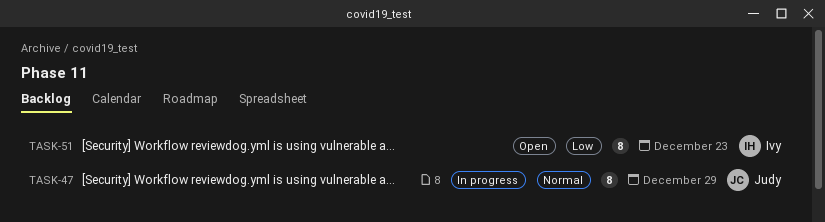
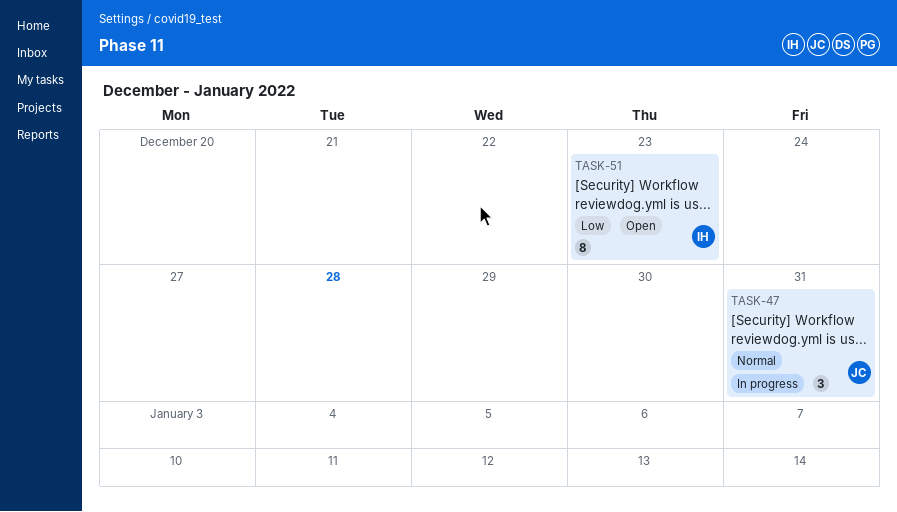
TASK-47, estimate: 8 -> 3
TASK-47, due: Dec 29 -> Dec 31

